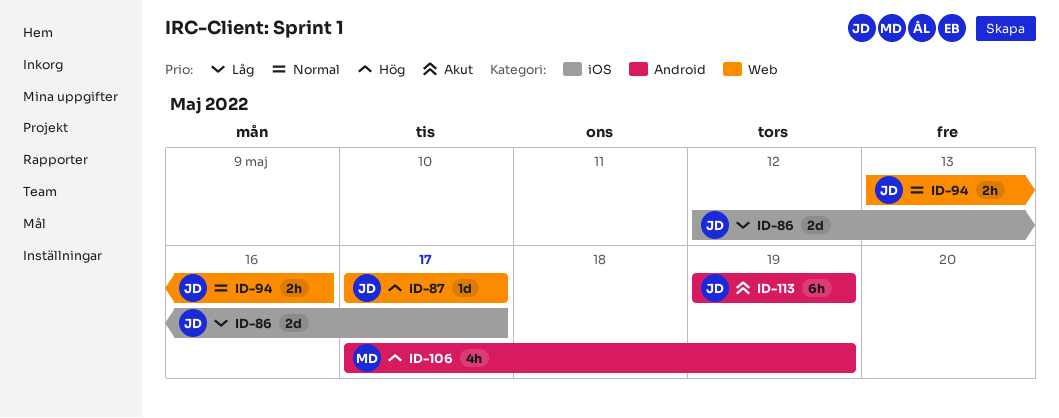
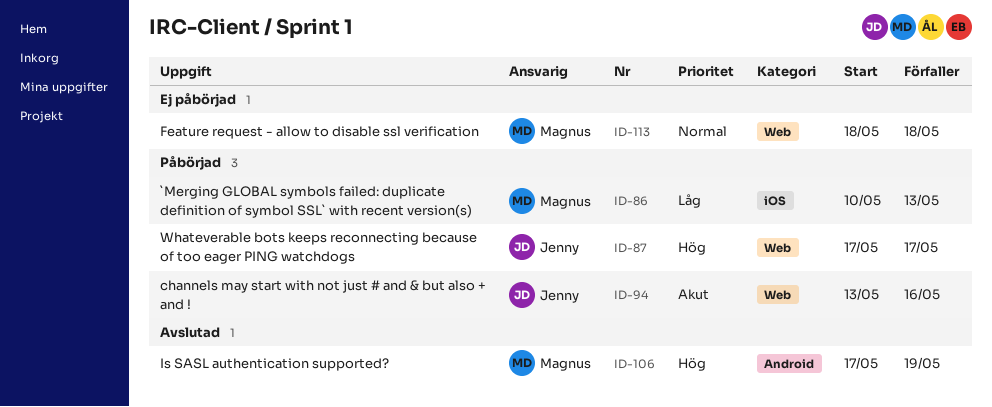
ID-86, owner: Jenny -> Magnus
ID-86, start: May 12 -> May 10
ID-86, due: May 17 -> May 13
ID-94, priority: Normal -> Akut
ID-113, owner: Jenny -> Magnus
ID-113, priority: Akut -> Normal
ID-113, label: Android -> Web
ID-113, start: May 19 -> May 18
ID-113, due: May 19 -> May 18

